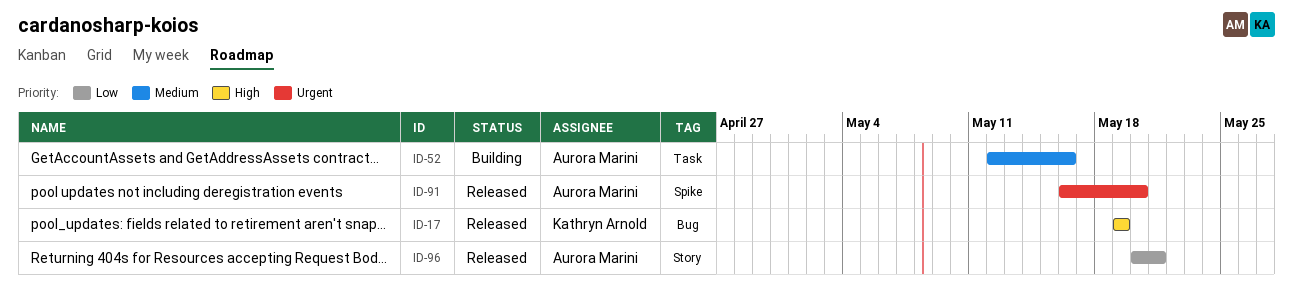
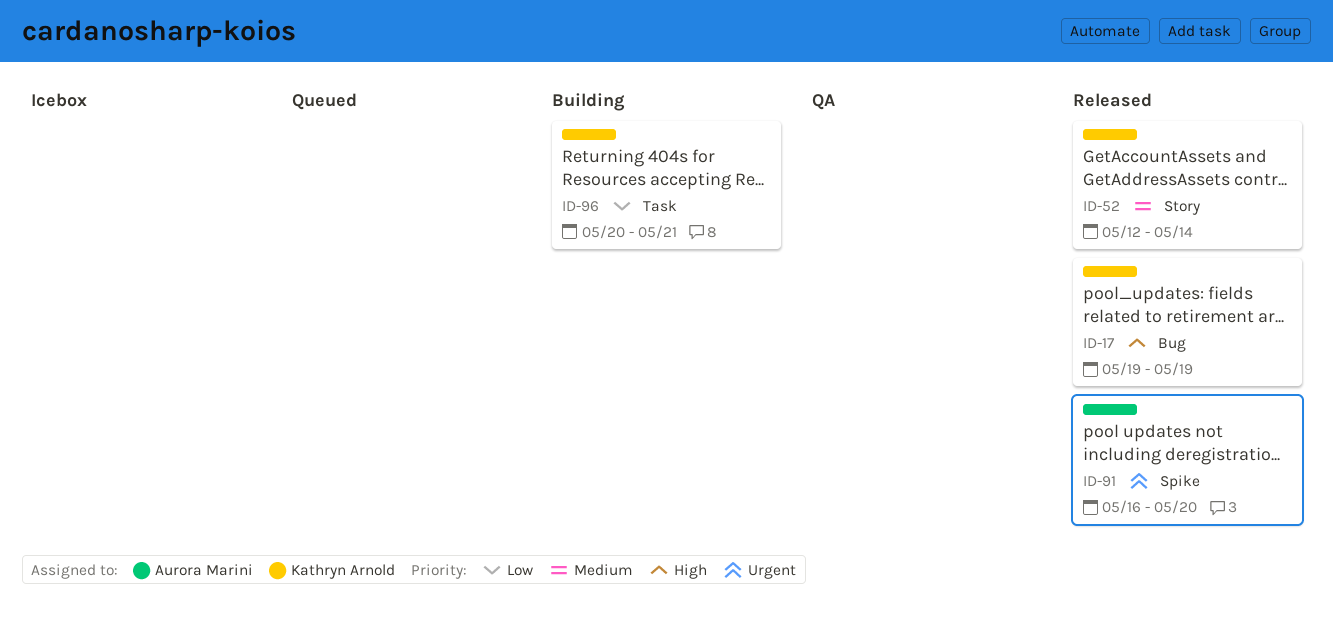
ID-52, status: Building -> Released
ID-52, owner: Aurora Marini -> Kathryn Arnold
ID-52, label: Task -> Story
ID-52, due: May 16 -> May 14
ID-96, status: Released -> Building
ID-96, owner: Aurora Marini -> Kathryn Arnold
ID-96, label: Story -> Task

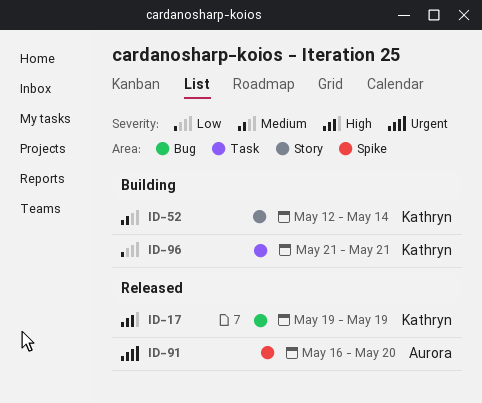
ID-52, status: Released -> Building
ID-96, start: May 20 -> May 21

